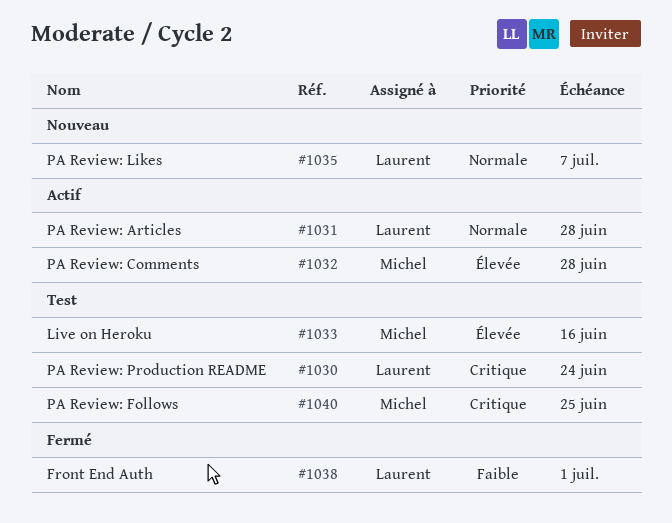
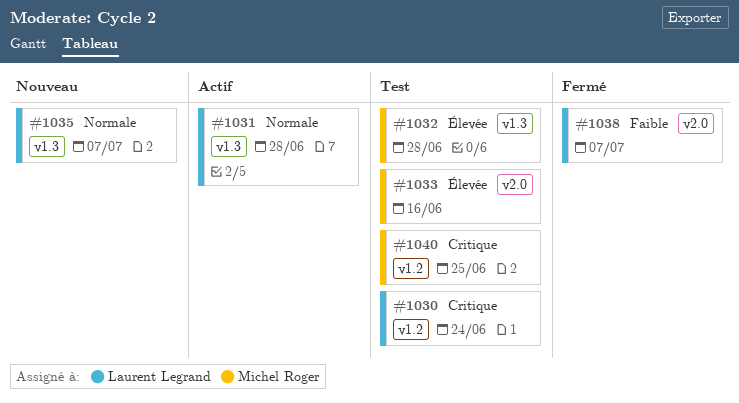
#1032, status: Actif -> Test
#1038, due: Jul 1 -> Jul 7

